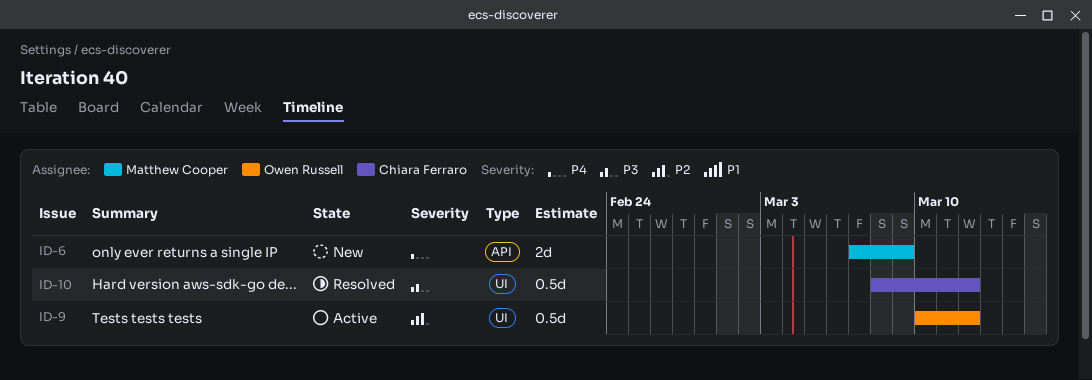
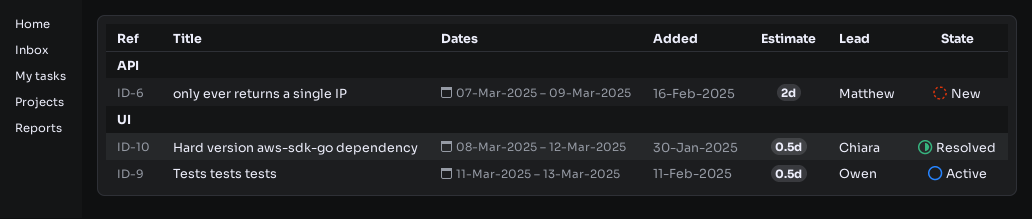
ID-9, start: Mar 10 -> Mar 11
ID-9, due: Mar 12 -> Mar 13

